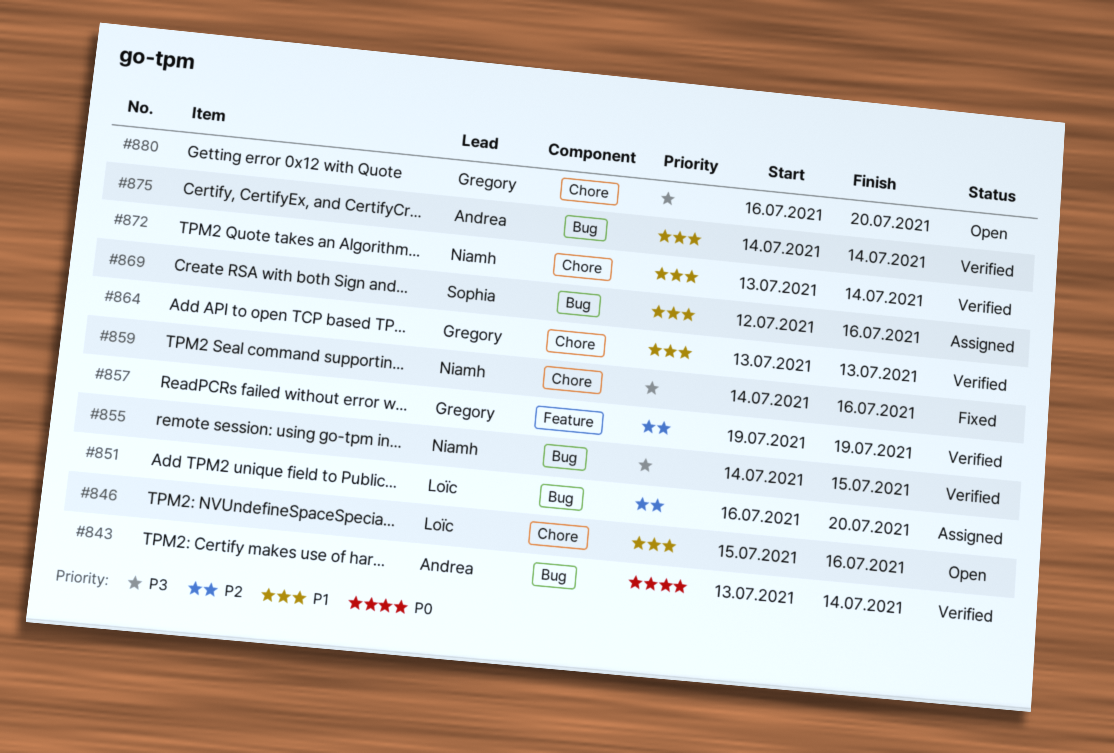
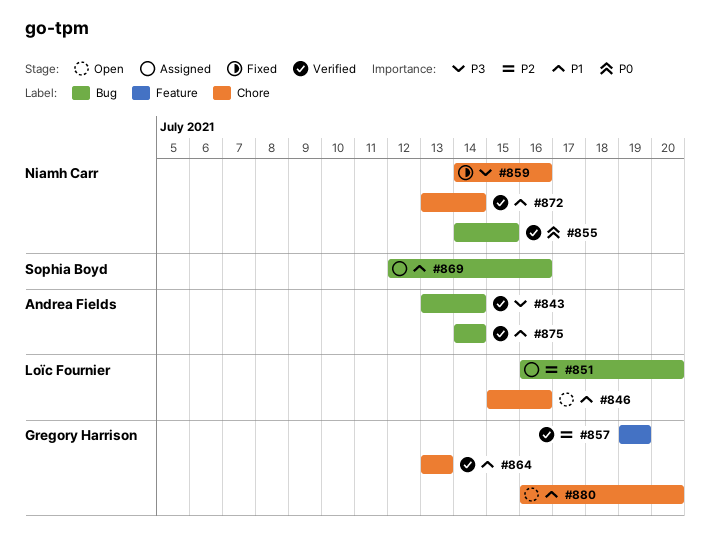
#843, priority: P0 -> P3
#855, priority: P3 -> P0
#880, priority: P3 -> P1

